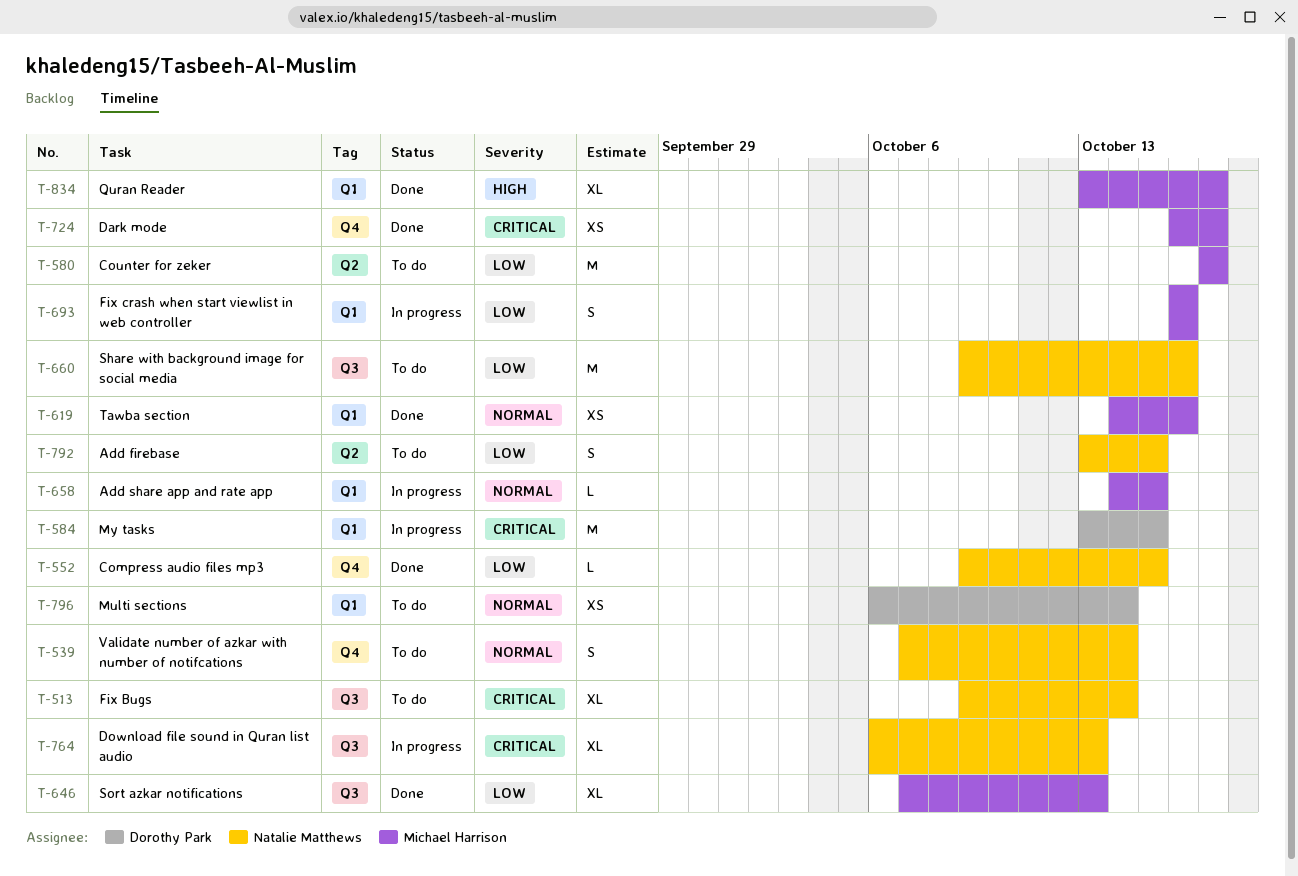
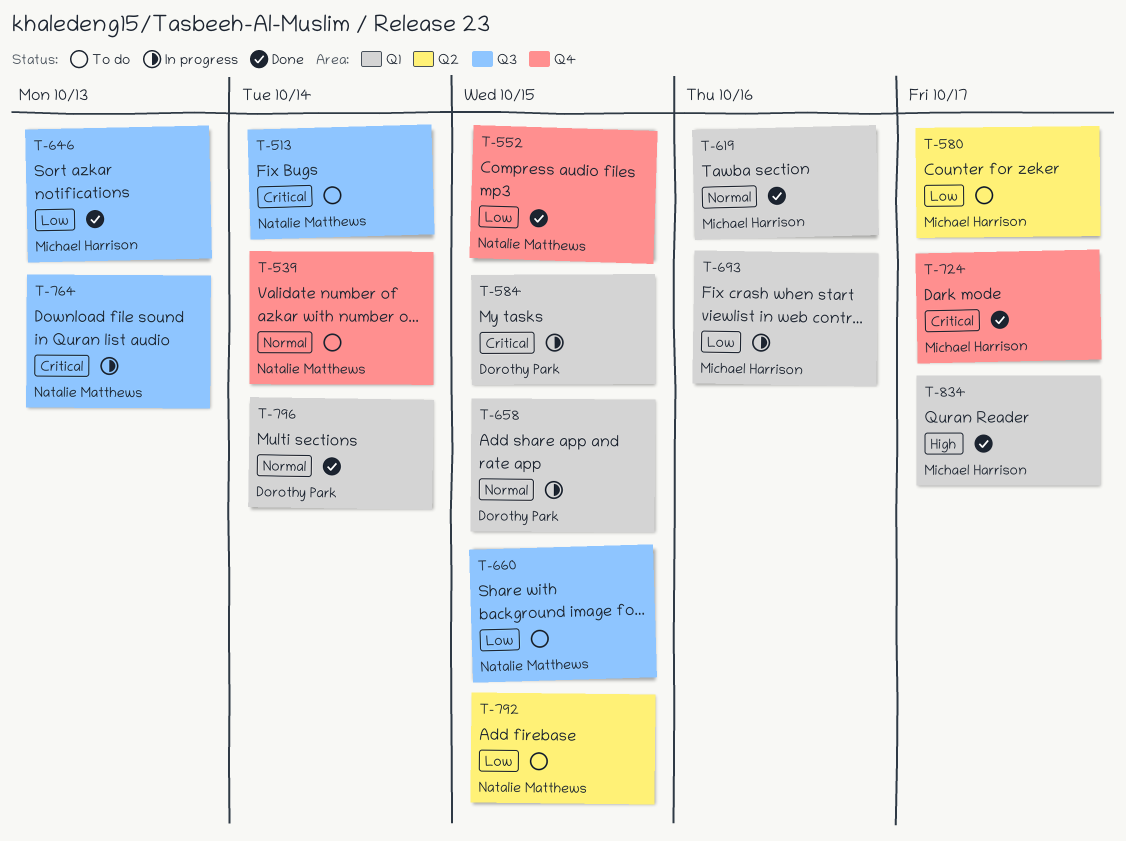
T-658, owner: Michael Harrison -> Dorothy Park
T-660, due: Oct 16 -> Oct 15
T-796, status: To do -> Done

